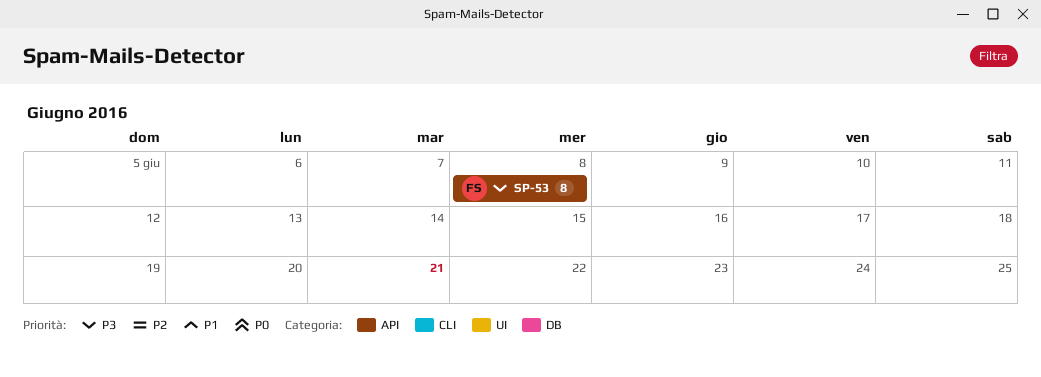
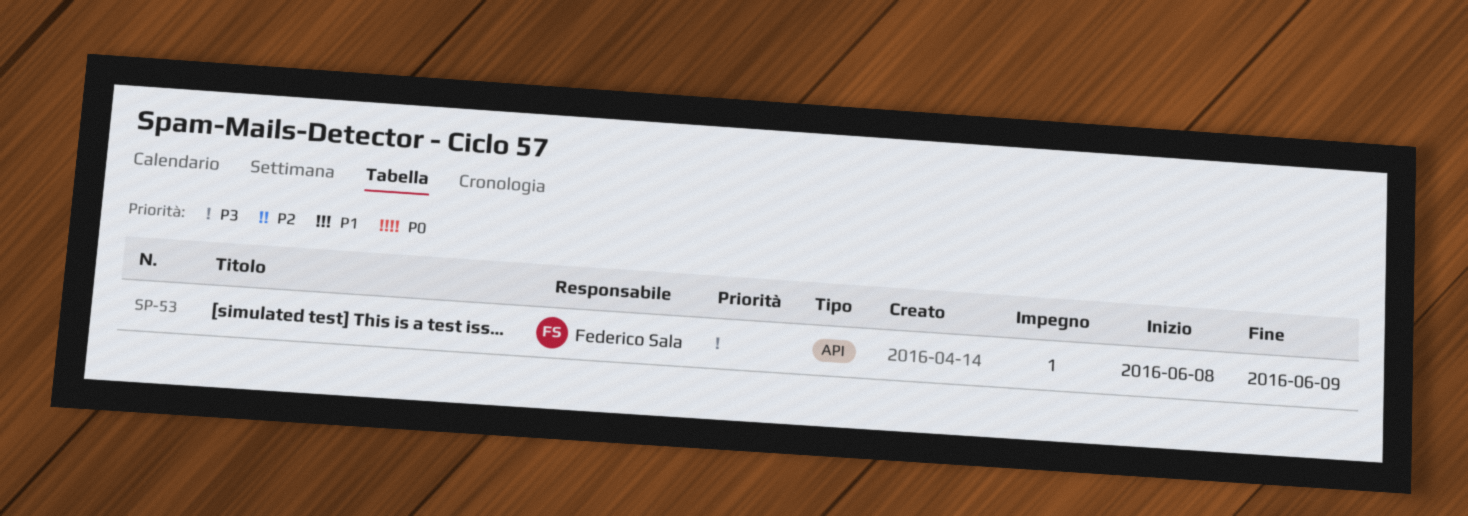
SP-53, estimate: 8 -> 1
SP-53, due: Jun 8 -> Jun 9

